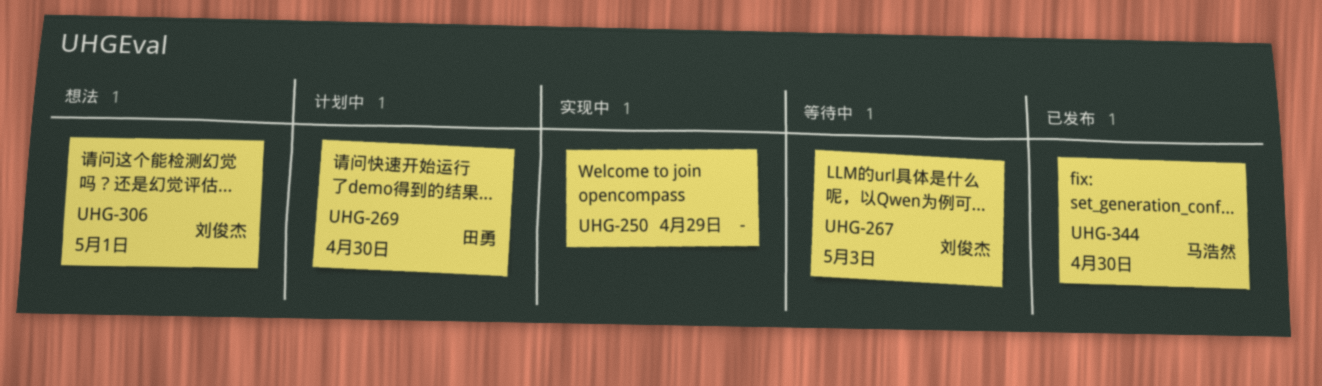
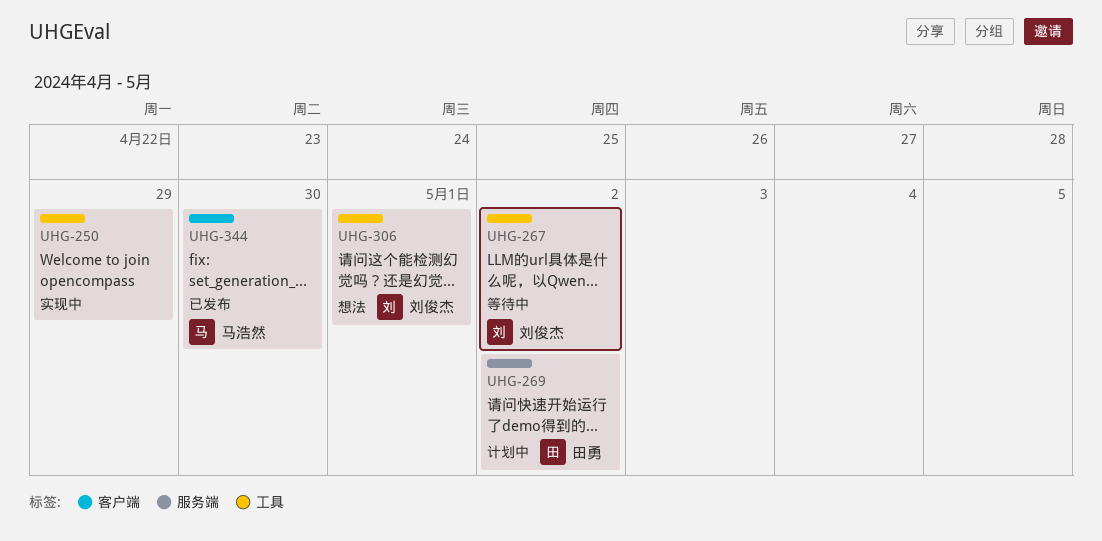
UHG-267, due: May 3 -> May 2
UHG-269, due: Apr 30 -> May 2

